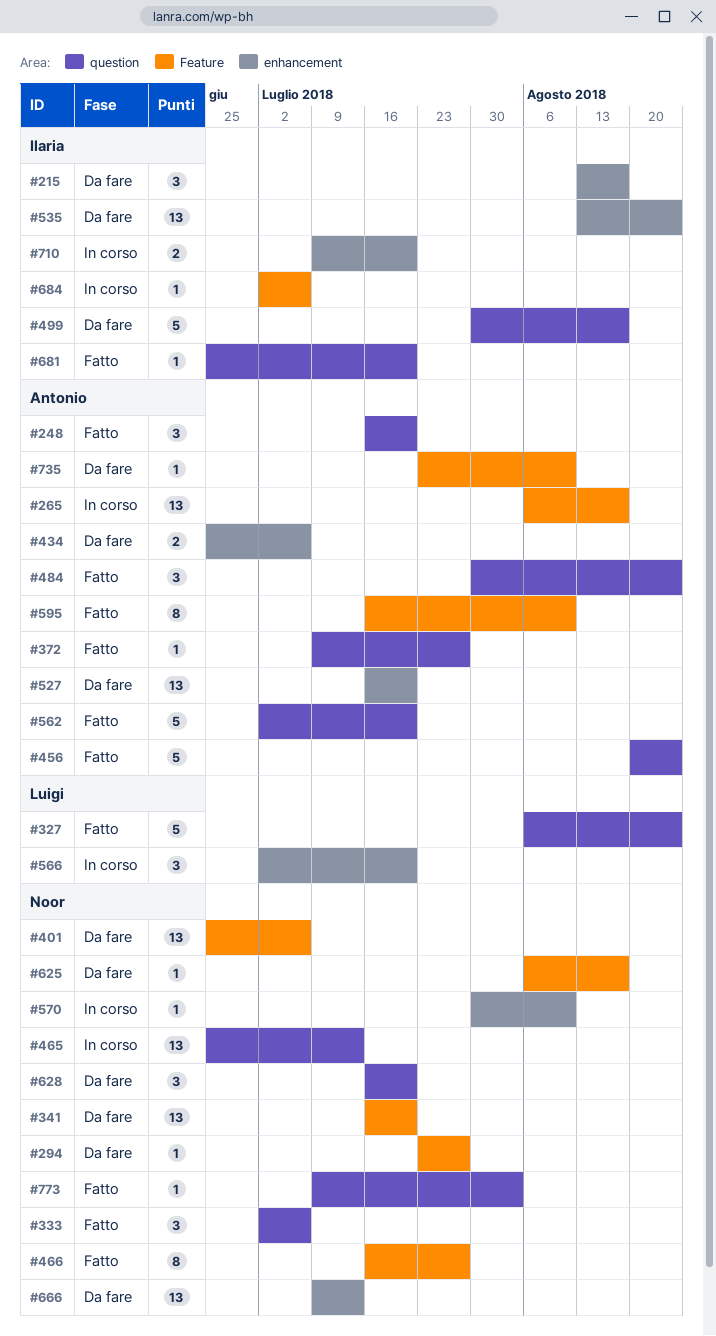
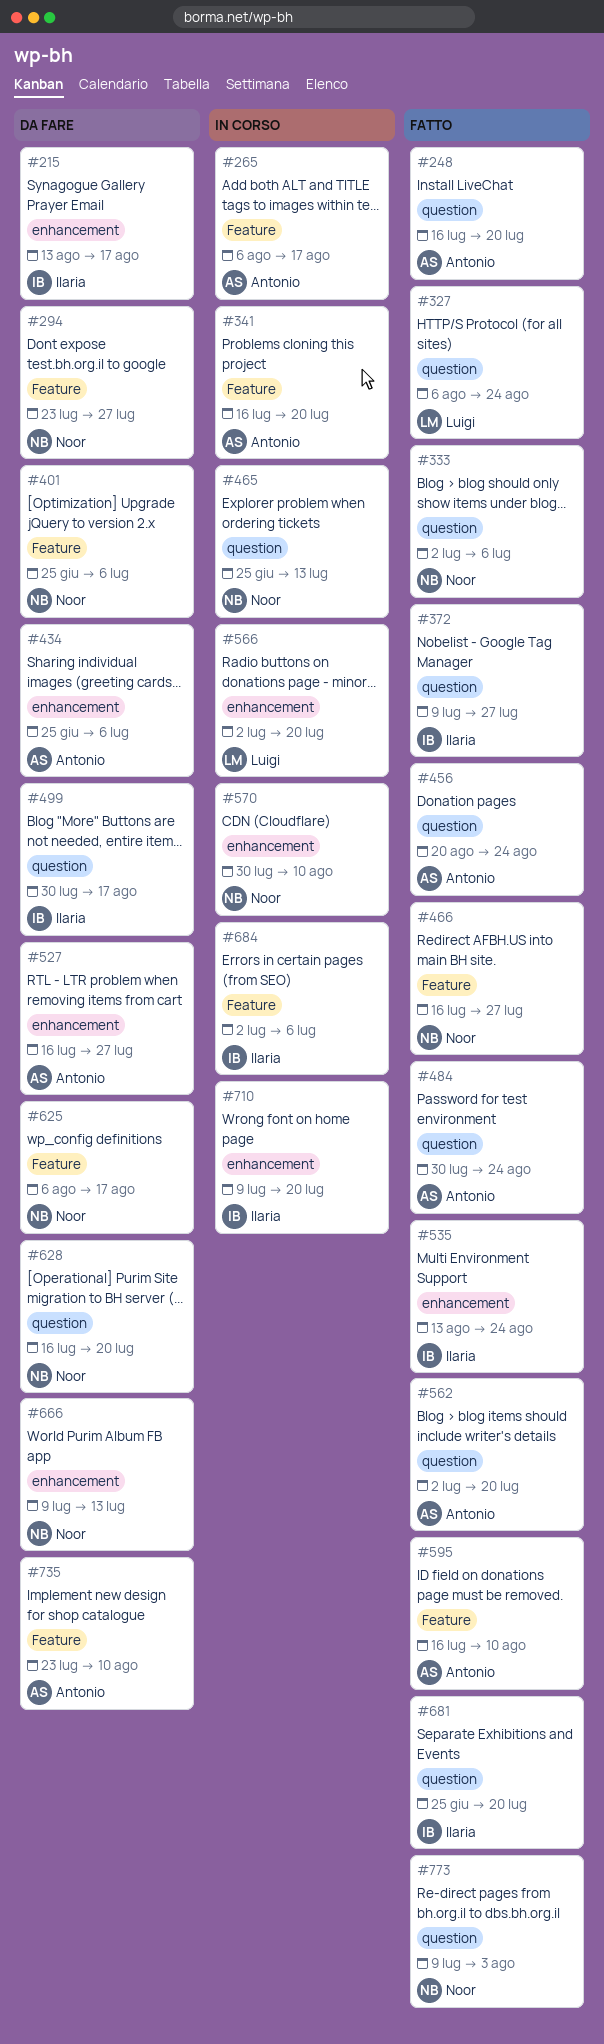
#341, status: Da fare -> In corso
#341, owner: Noor -> Antonio
#372, owner: Antonio -> Ilaria
#527, due: Jul 20 -> Jul 27
#535, status: Da fare -> Fatto

